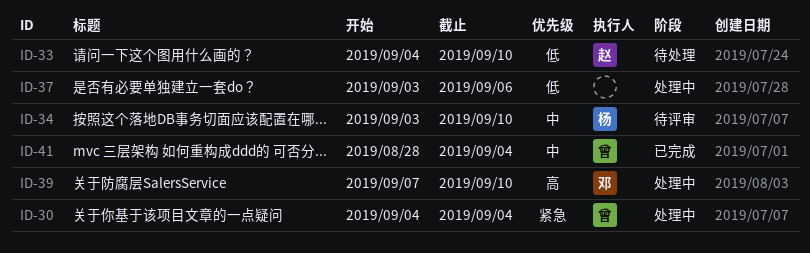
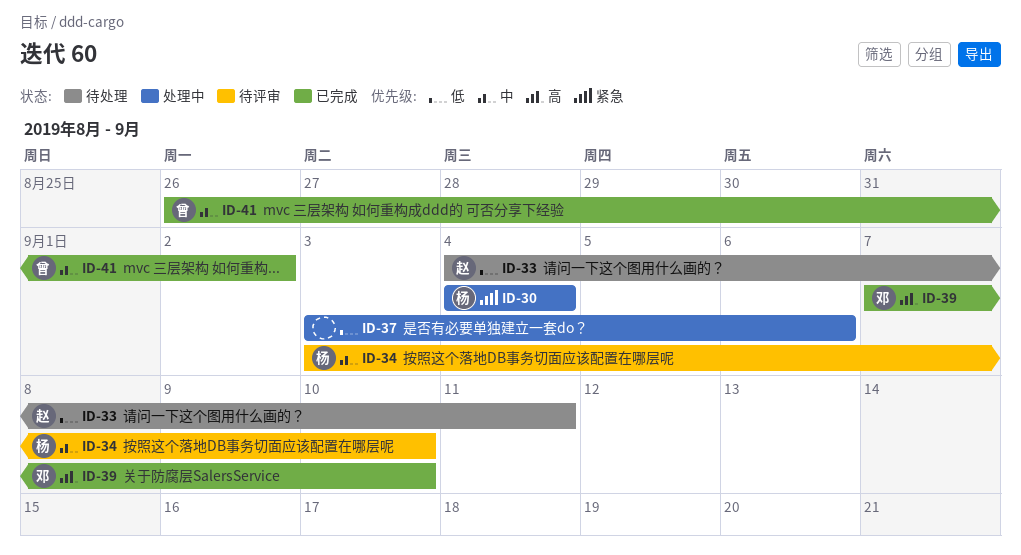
ID-30, owner: 曾 -> 杨
ID-33, due: Sep 10 -> Sep 11
ID-39, status: 处理中 -> 已完成
ID-41, start: Aug 28 -> Aug 26
ID-41, due: Sep 4 -> Sep 2

